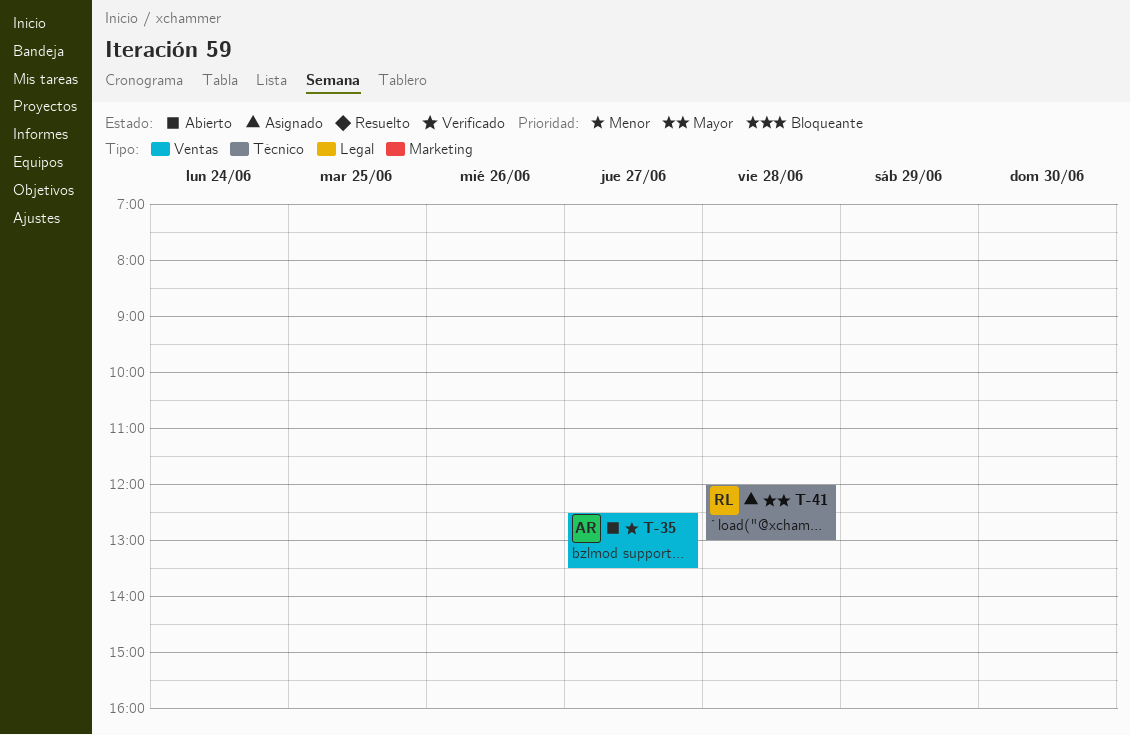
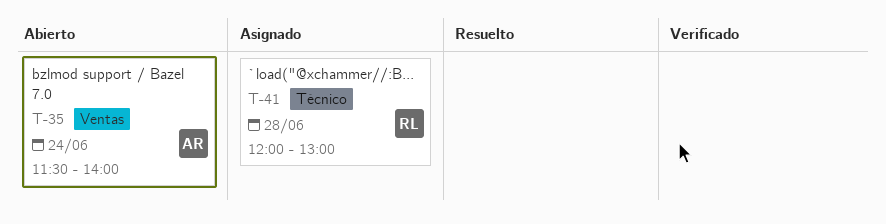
T-35, day: Jun 27 -> Jun 24
T-35, begins: 12:30 -> 11:30
T-35, ends: 13:30 -> 14:00

